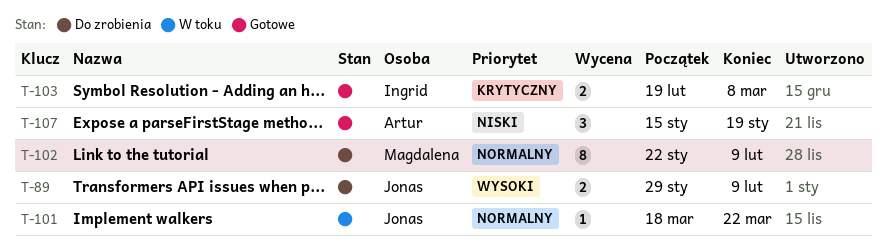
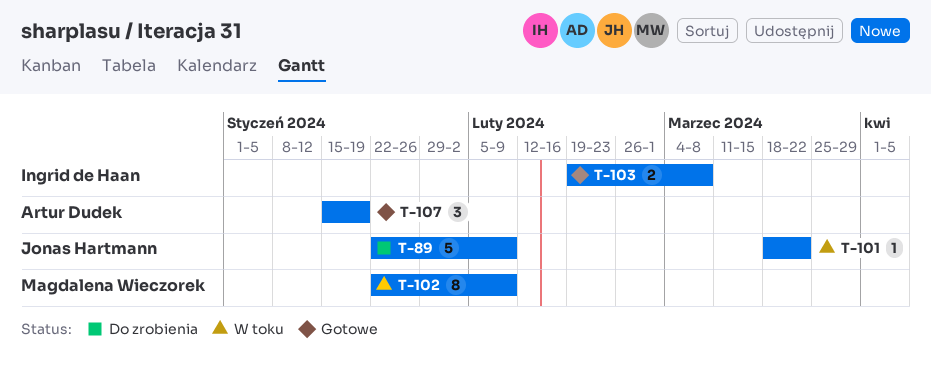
T-89, estimate: 2 -> 5
T-89, start: Jan 29 -> Jan 22
T-102, status: Do zrobienia -> W toku

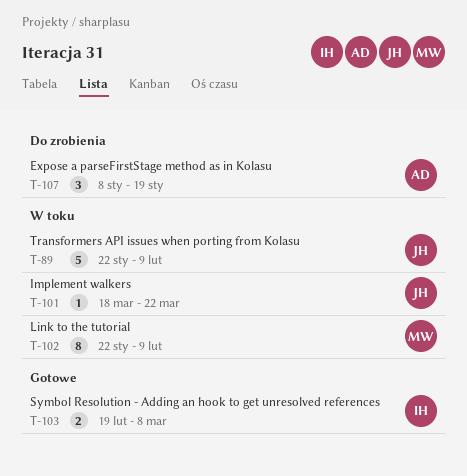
T-89, status: Do zrobienia -> W toku
T-107, status: Gotowe -> Do zrobienia
T-107, start: Jan 15 -> Jan 8

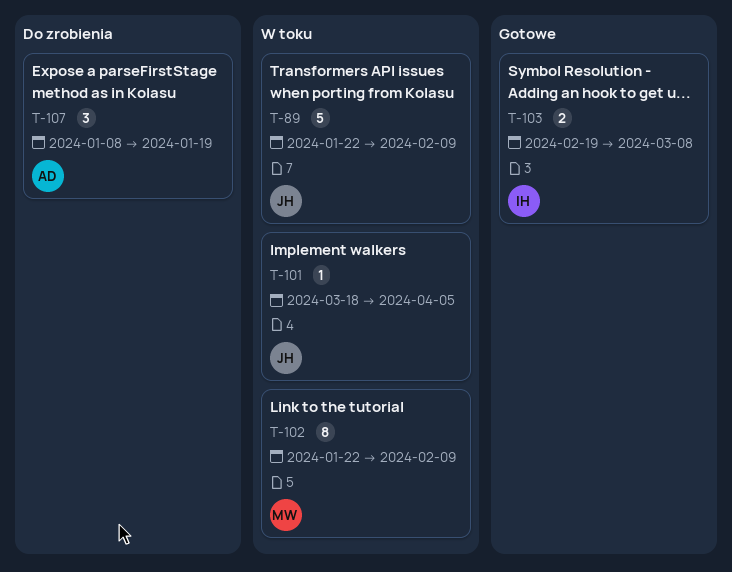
T-101, due: Mar 22 -> Apr 5

